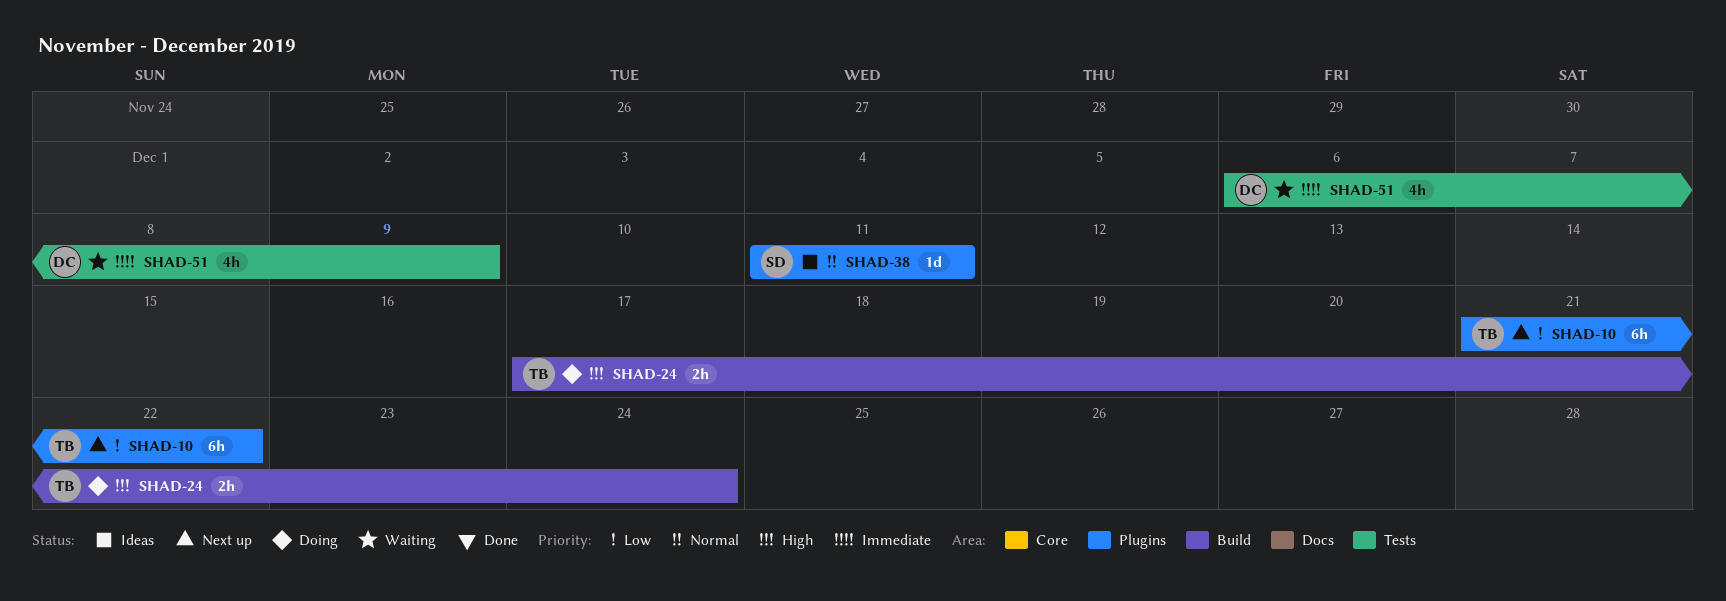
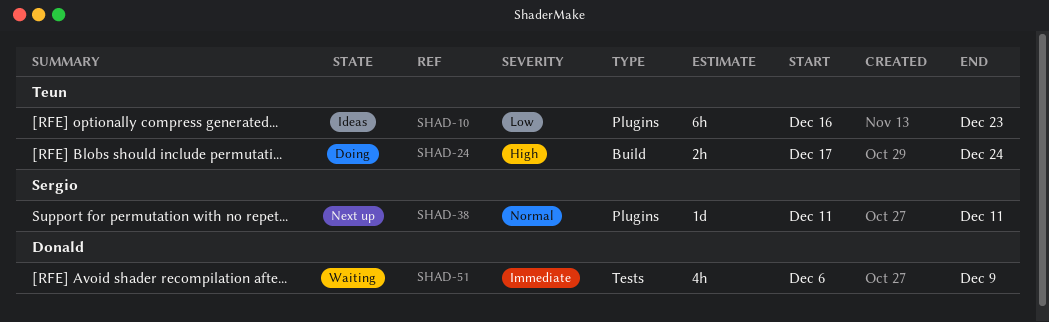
SHAD-10, status: Next up -> Ideas
SHAD-10, start: Dec 21 -> Dec 16
SHAD-10, due: Dec 22 -> Dec 23
SHAD-38, status: Ideas -> Next up

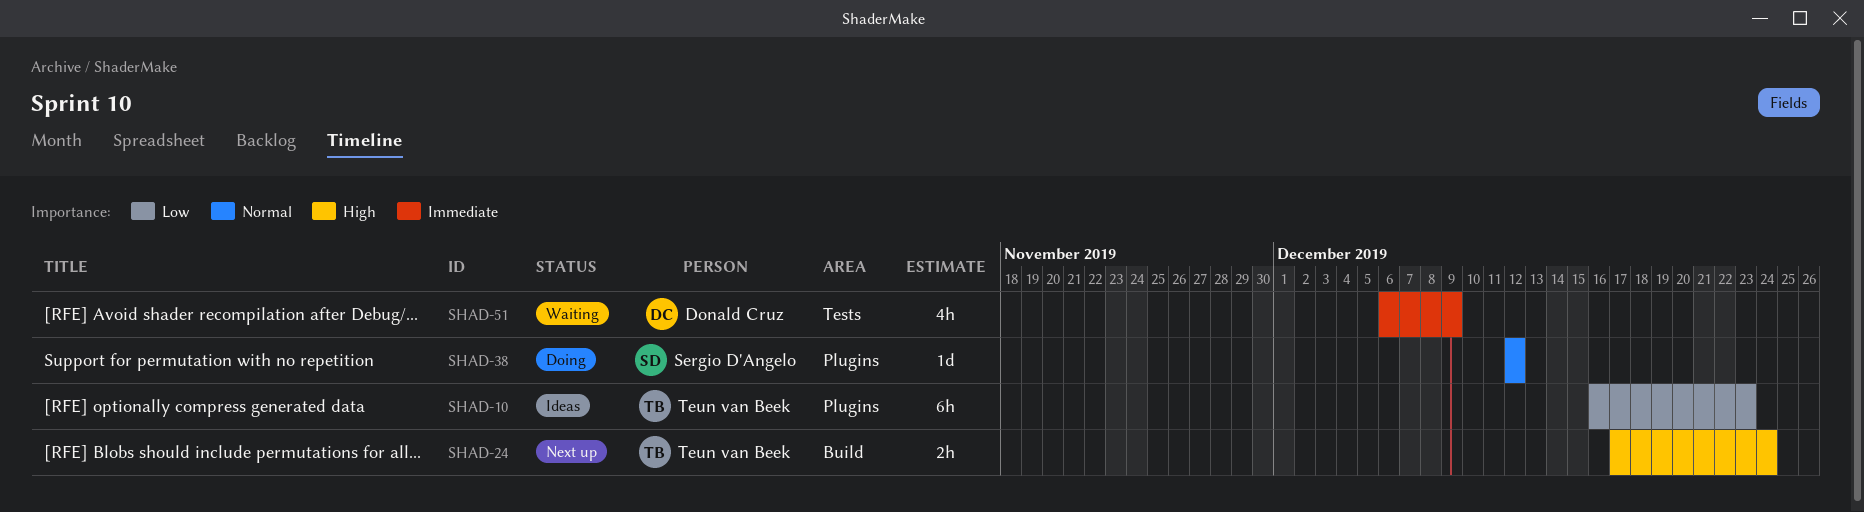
SHAD-24, status: Doing -> Next up
SHAD-38, status: Next up -> Doing
SHAD-38, start: Dec 11 -> Dec 12
SHAD-38, due: Dec 11 -> Dec 12

